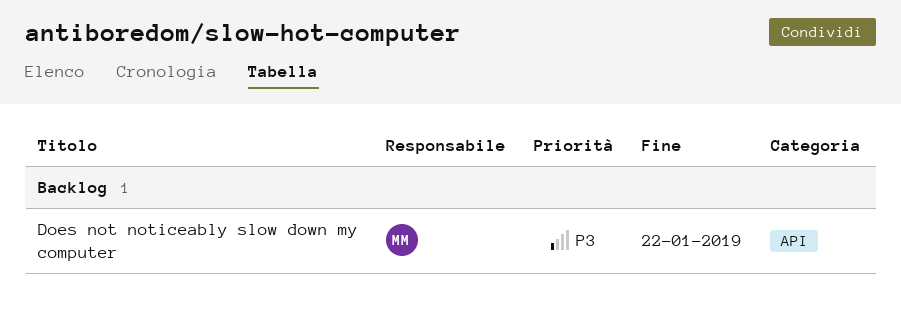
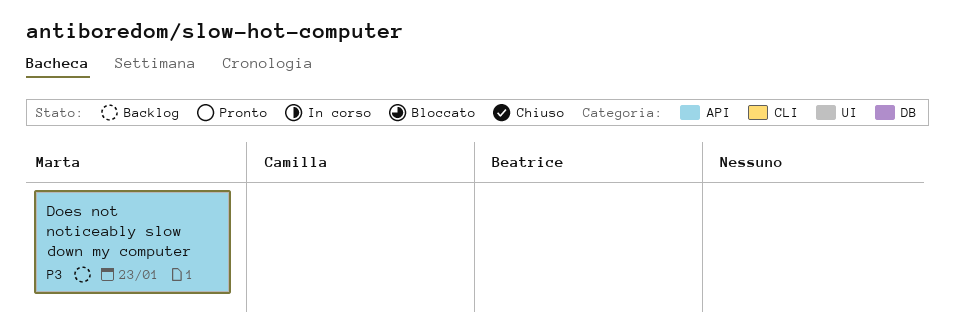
Does not noticeably slow down my computer, due: Jan 22 -> Jan 23

